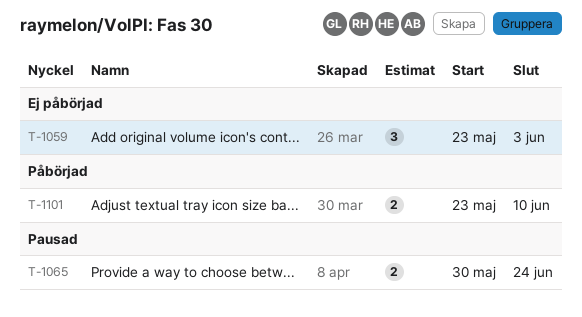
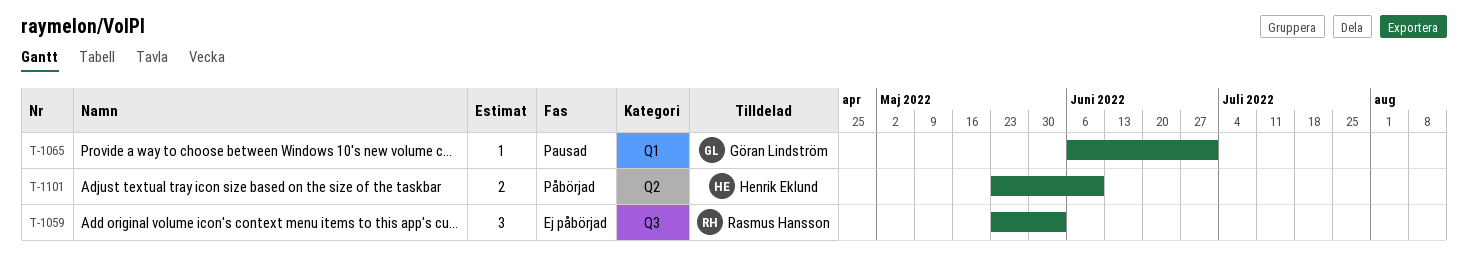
T-1065, estimate: 2 -> 1
T-1065, start: May 30 -> Jun 6
T-1065, due: Jun 24 -> Jul 1

